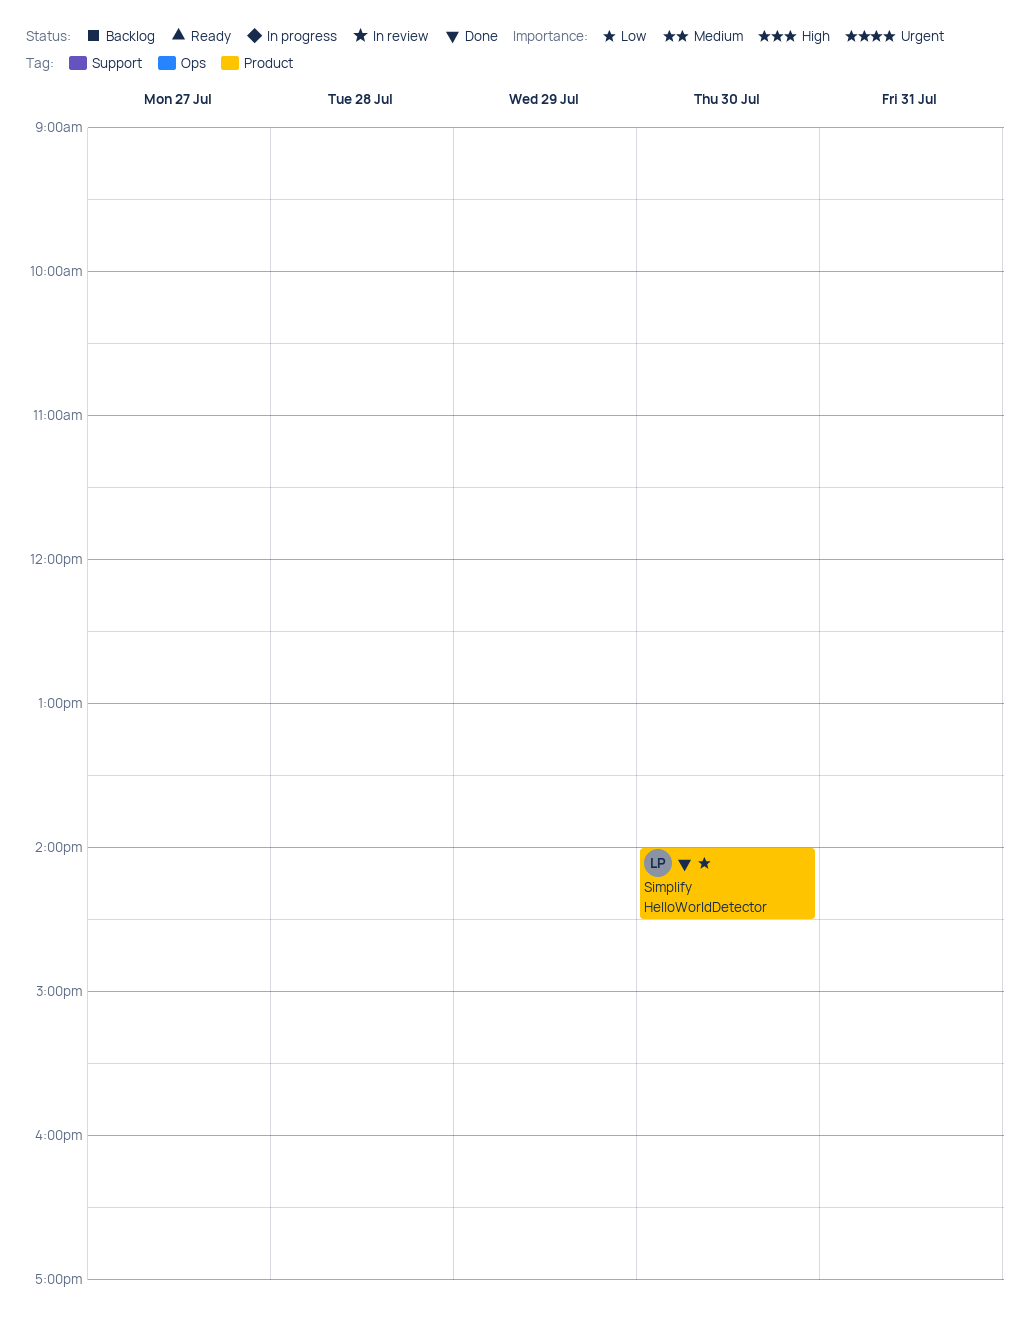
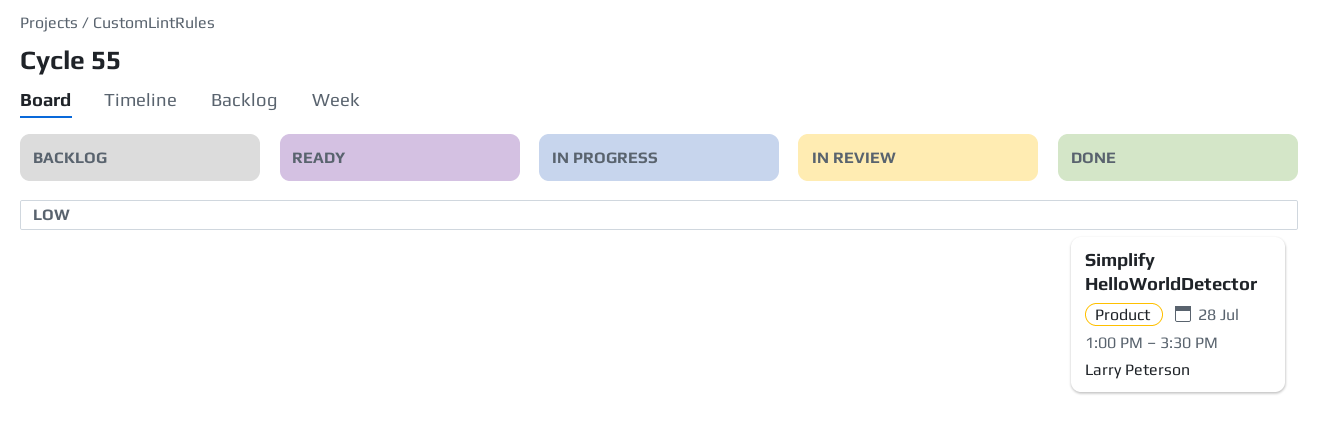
Simplify HelloWorldDetector, day: Jul 30 -> Jul 28
Simplify HelloWorldDetector, begins: 14:00 -> 13:00
Simplify HelloWorldDetector, ends: 14:30 -> 15:30

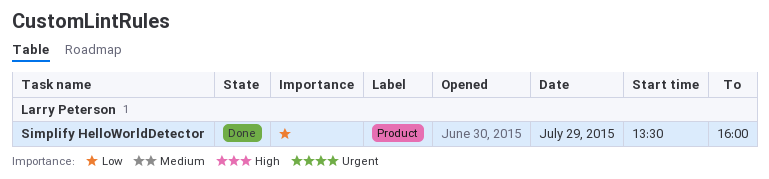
Simplify HelloWorldDetector, day: Jul 28 -> Jul 29
Simplify HelloWorldDetector, begins: 13:00 -> 13:30
Simplify HelloWorldDetector, ends: 15:30 -> 16:00

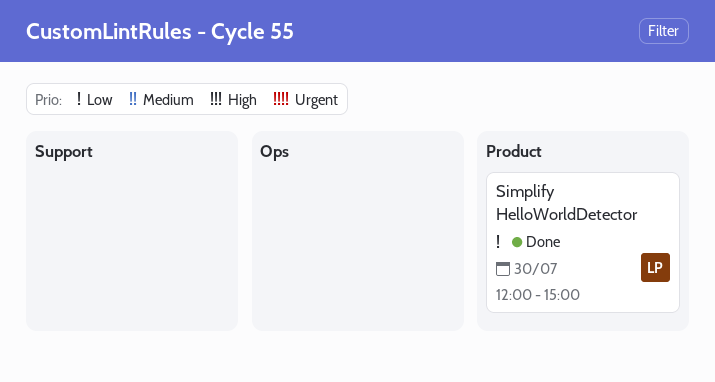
Simplify HelloWorldDetector, day: Jul 29 -> Jul 30
Simplify HelloWorldDetector, begins: 13:30 -> 12:00
Simplify HelloWorldDetector, ends: 16:00 -> 15:00

